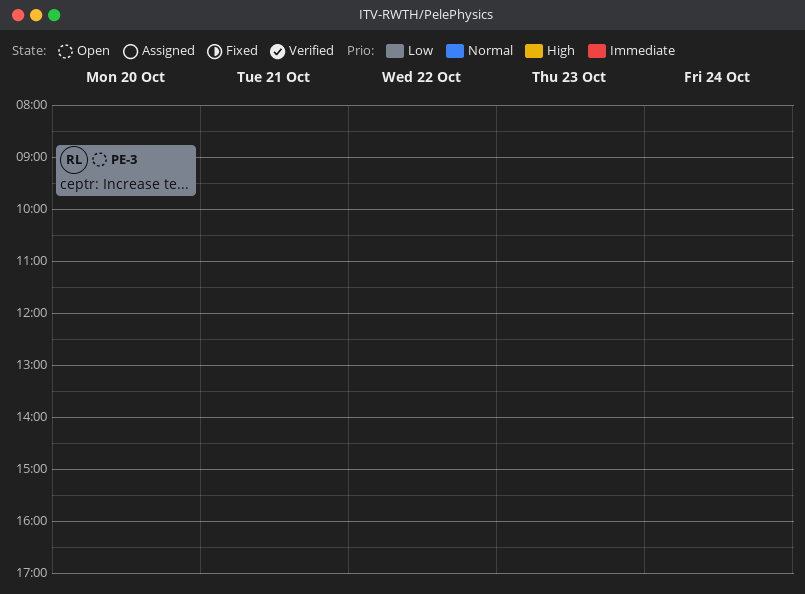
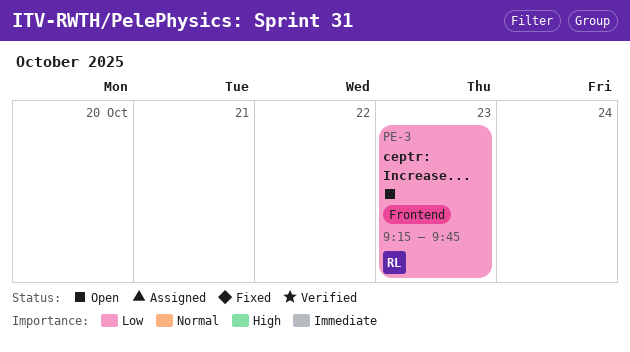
PE-3, day: Oct 20 -> Oct 23
PE-3, begins: 08:45 -> 09:15

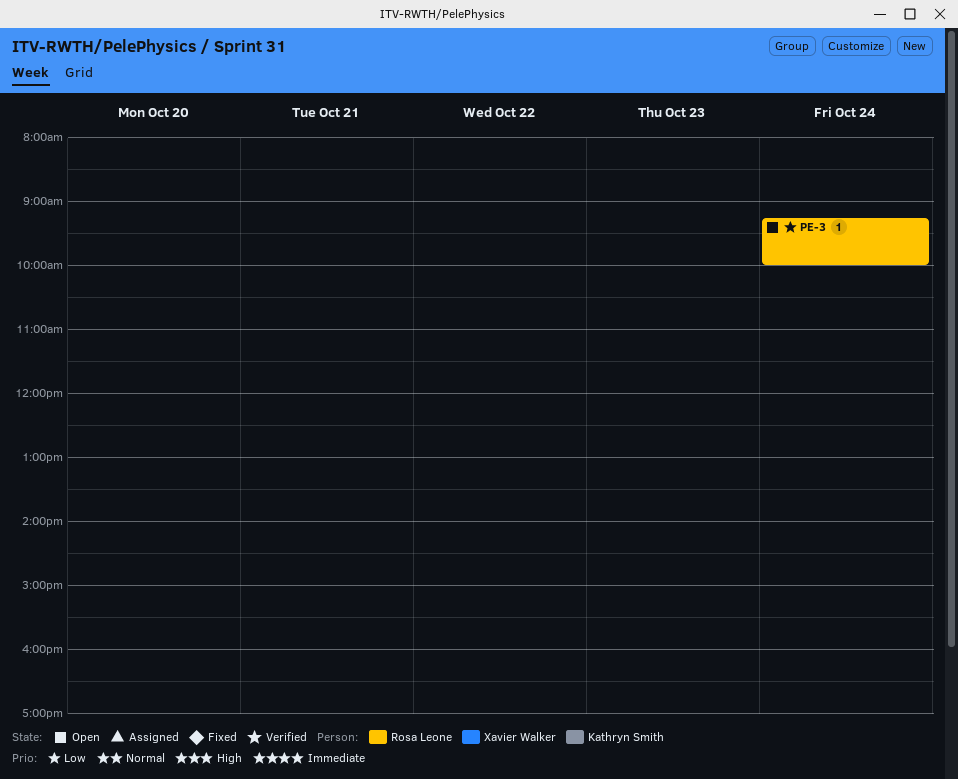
PE-3, day: Oct 23 -> Oct 24
PE-3, ends: 09:45 -> 10:00

